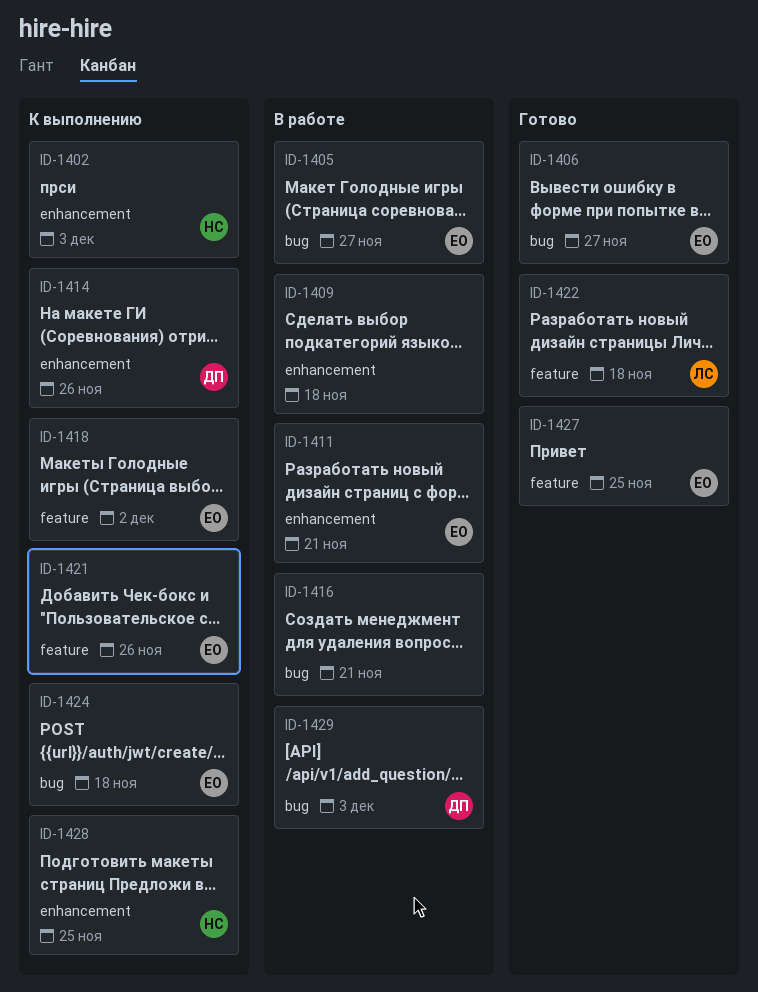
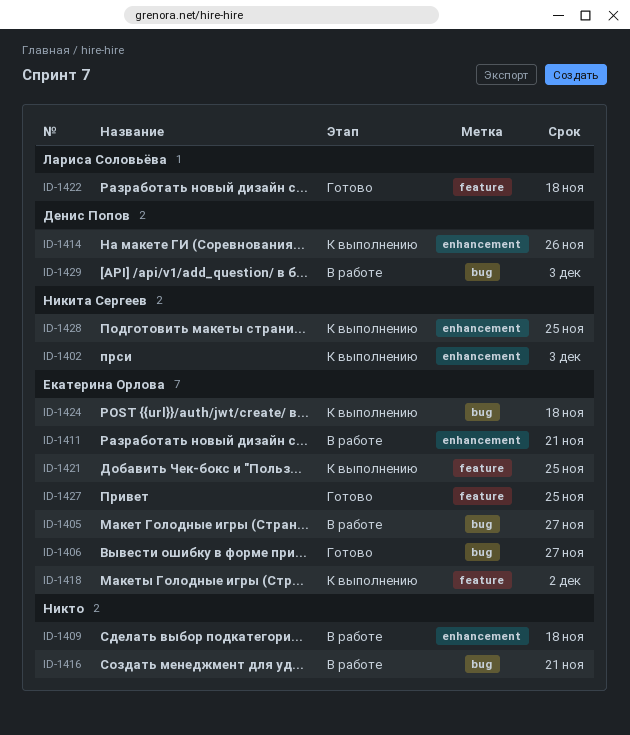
ID-1421, due: Nov 26 -> Nov 25

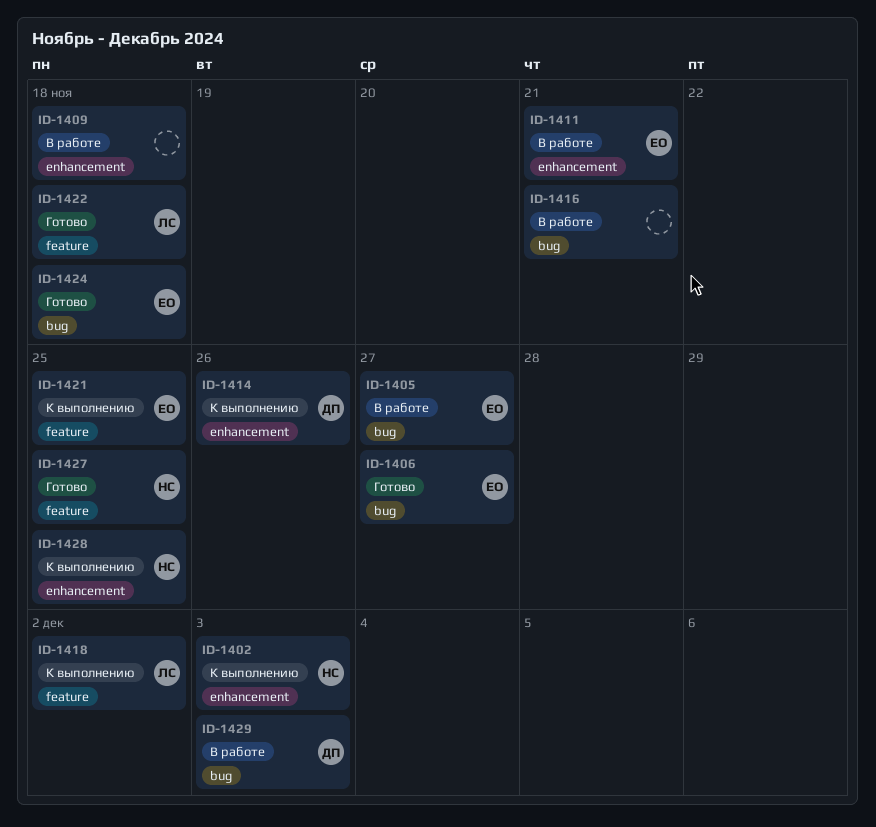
ID-1418, owner: Екатерина Орлова -> Лариса Соловьёва
ID-1424, status: К выполнению -> Готово
ID-1427, owner: Екатерина Орлова -> Никита Сергеев

